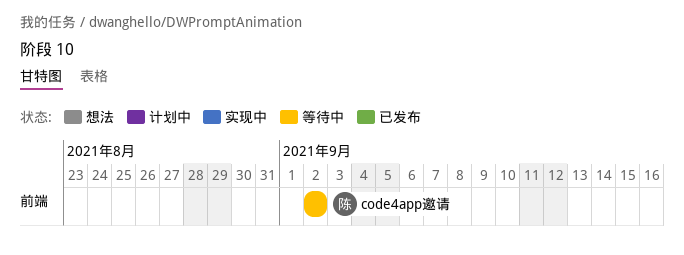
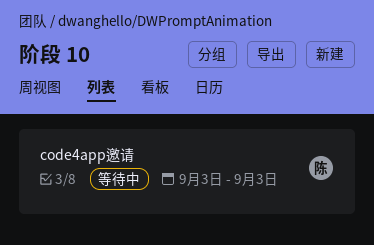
code4app邀请, start: Sep 2 -> Sep 3
code4app邀请, due: Sep 2 -> Sep 3

